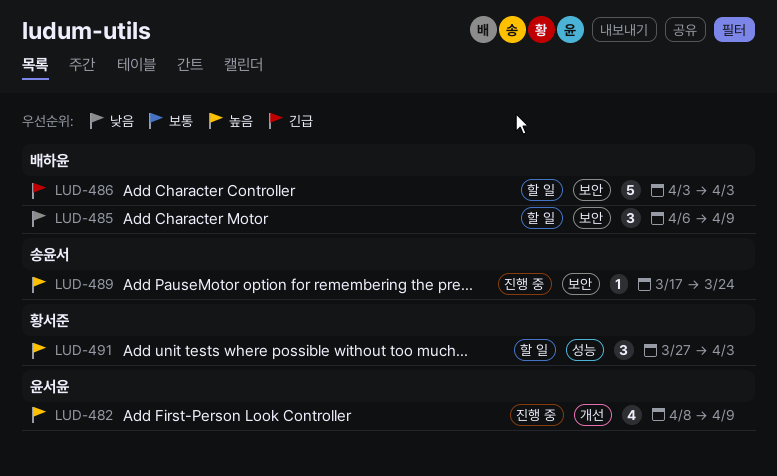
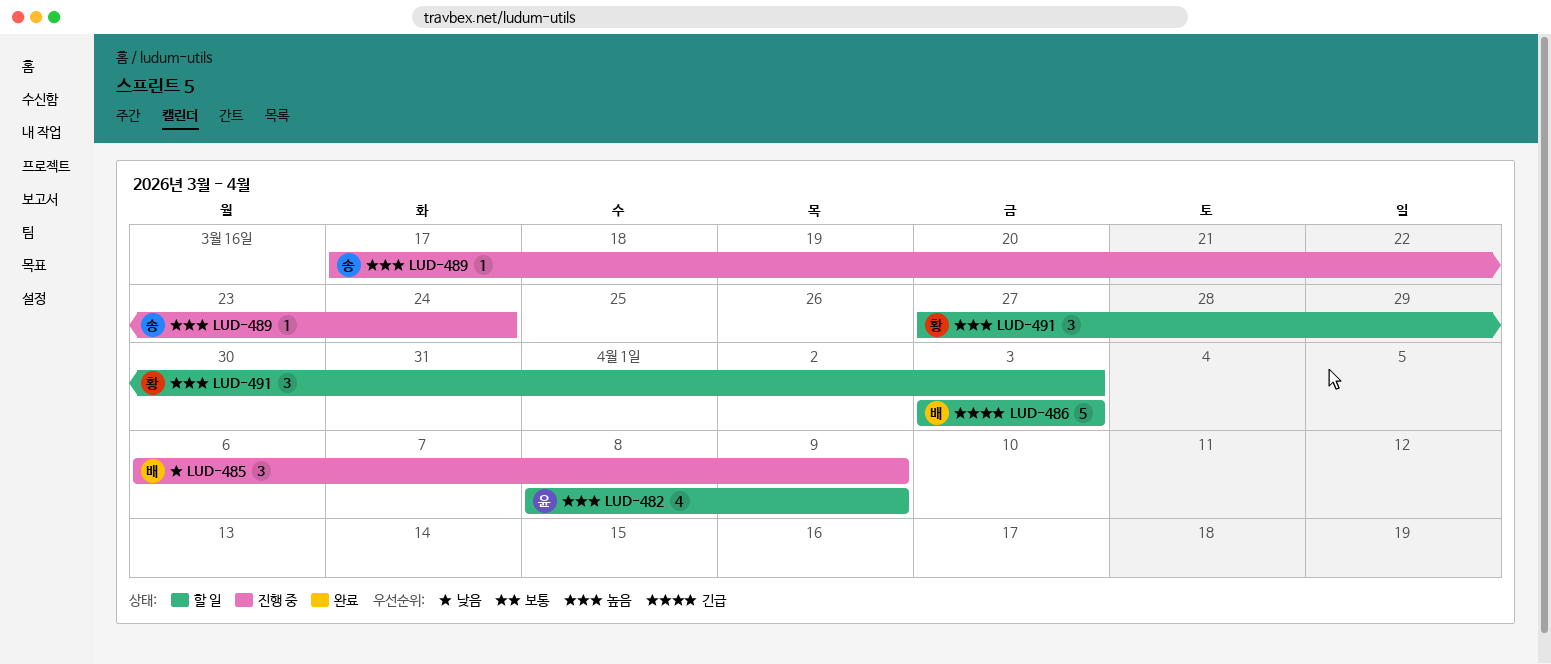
LUD-482, status: 진행 중 -> 할 일
LUD-485, status: 할 일 -> 진행 중

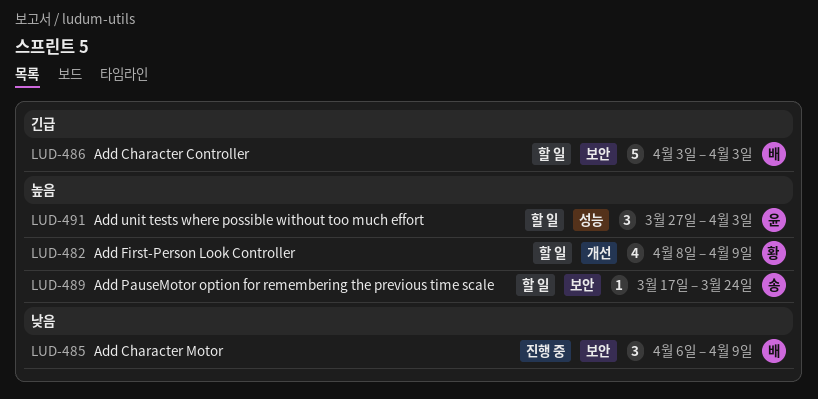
LUD-482, owner: 윤 -> 황
LUD-489, status: 진행 중 -> 할 일
LUD-491, owner: 황 -> 윤

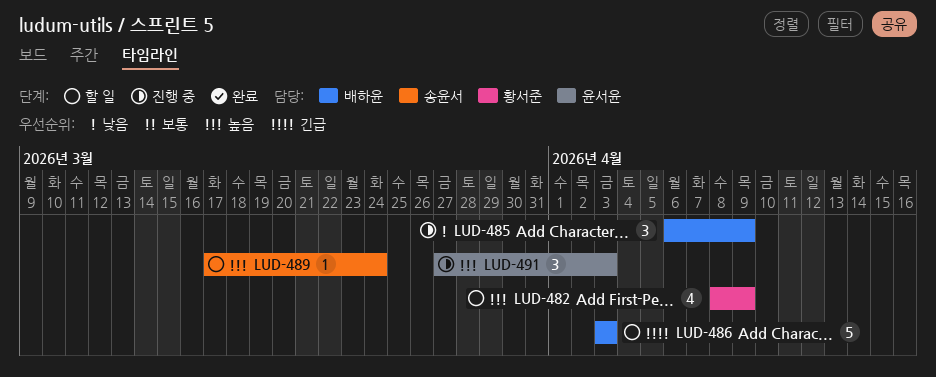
LUD-491, status: 할 일 -> 진행 중

